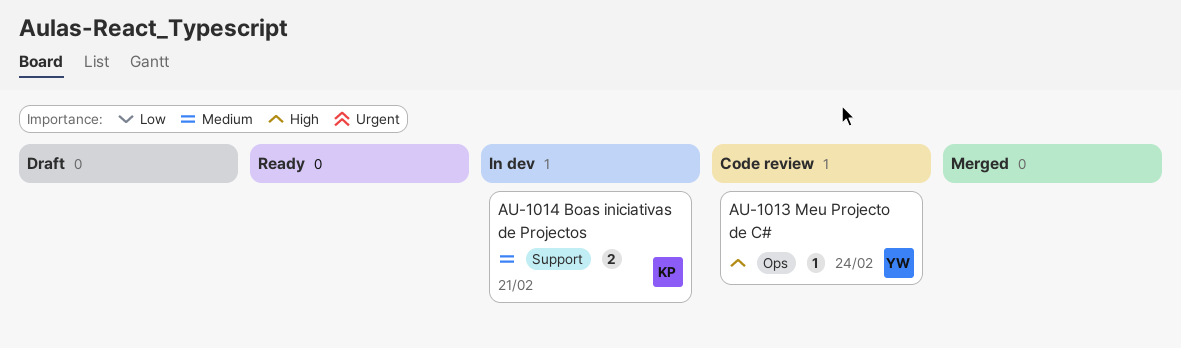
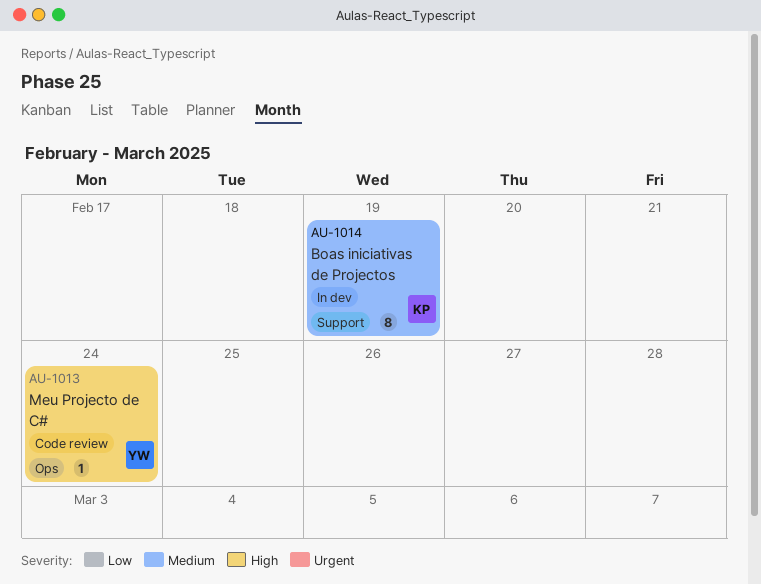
AU-1014, estimate: 2 -> 8
AU-1014, due: Feb 21 -> Feb 19

